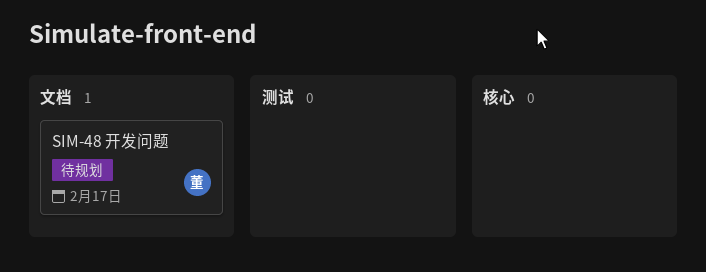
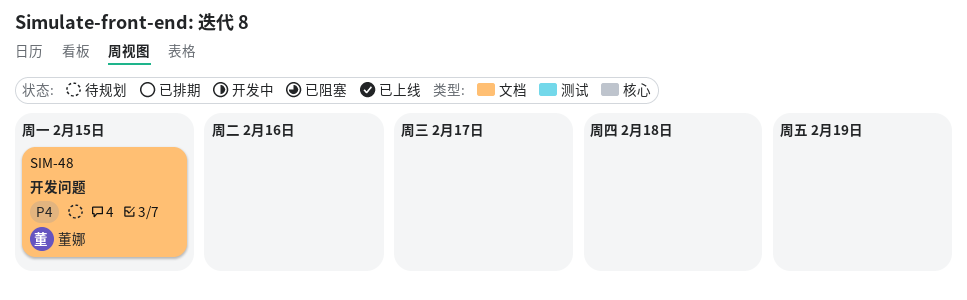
SIM-48, due: Feb 17 -> Feb 15

